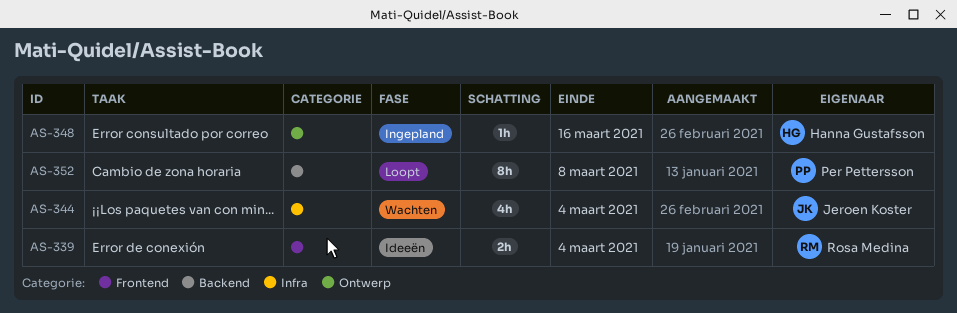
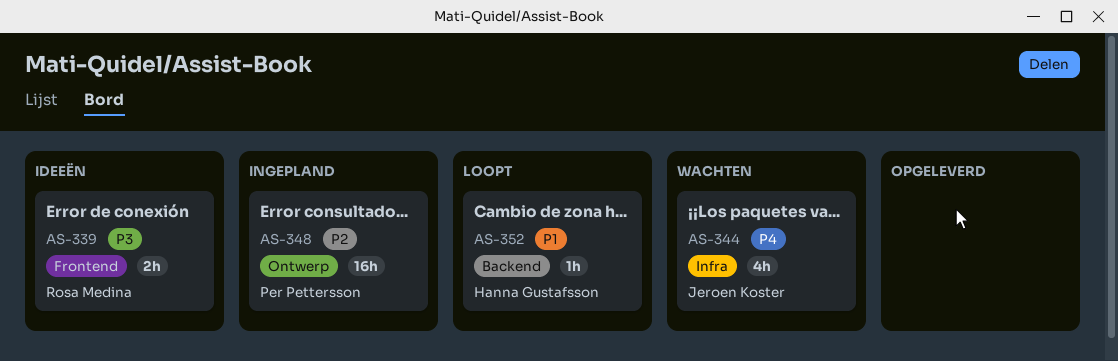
AS-348, owner: Hanna Gustafsson -> Per Pettersson
AS-348, estimate: 1h -> 16h
AS-352, owner: Per Pettersson -> Hanna Gustafsson
AS-352, estimate: 8h -> 1h

